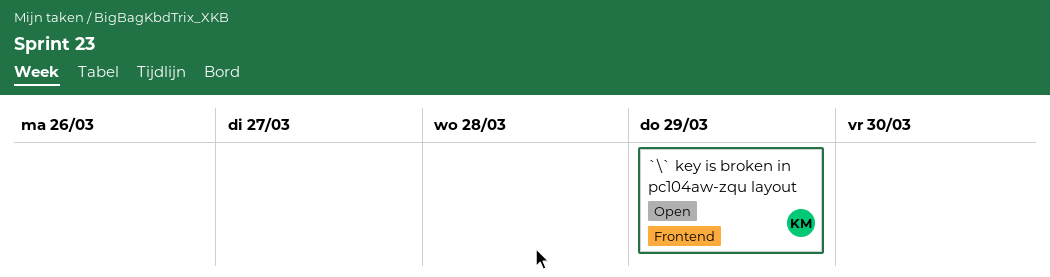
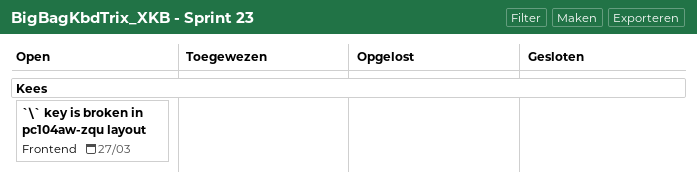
`\` key is broken in pc104aw-zqu layout, due: Mar 29 -> Mar 27

